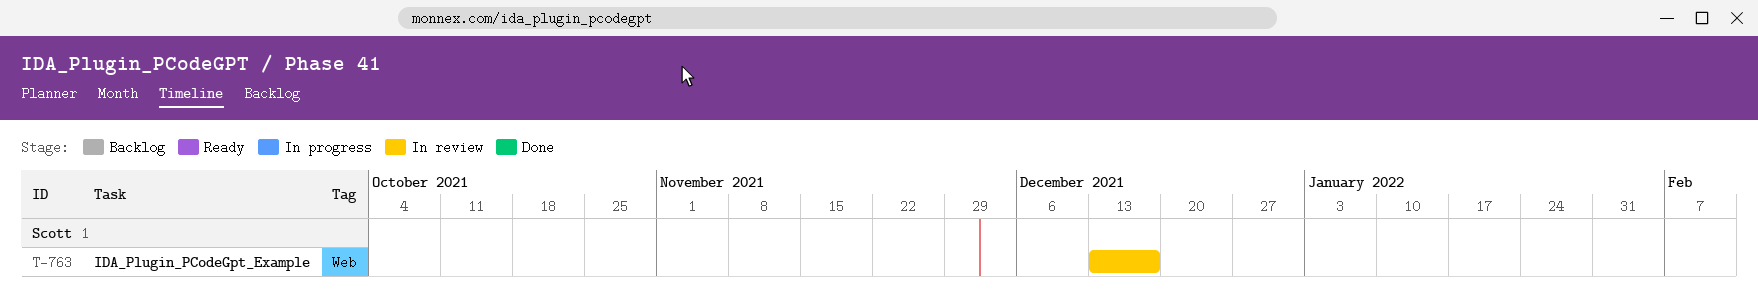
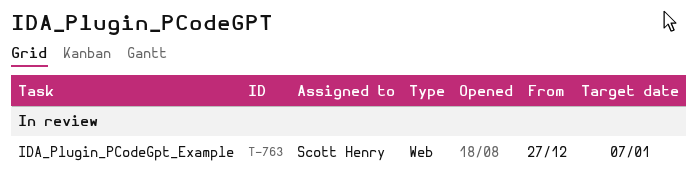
T-763, start: Dec 13 -> Dec 27
T-763, due: Dec 17 -> Jan 7

